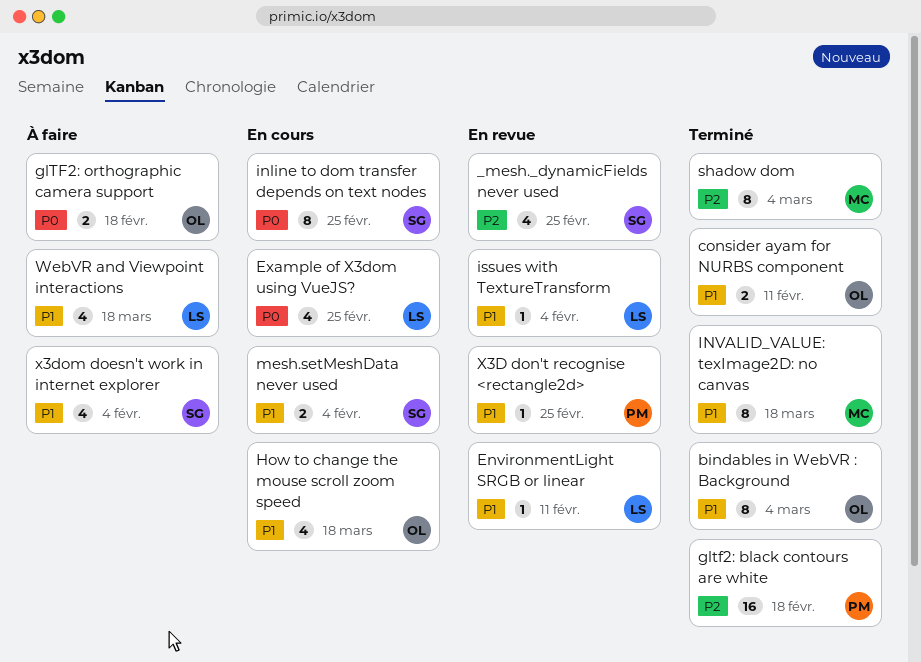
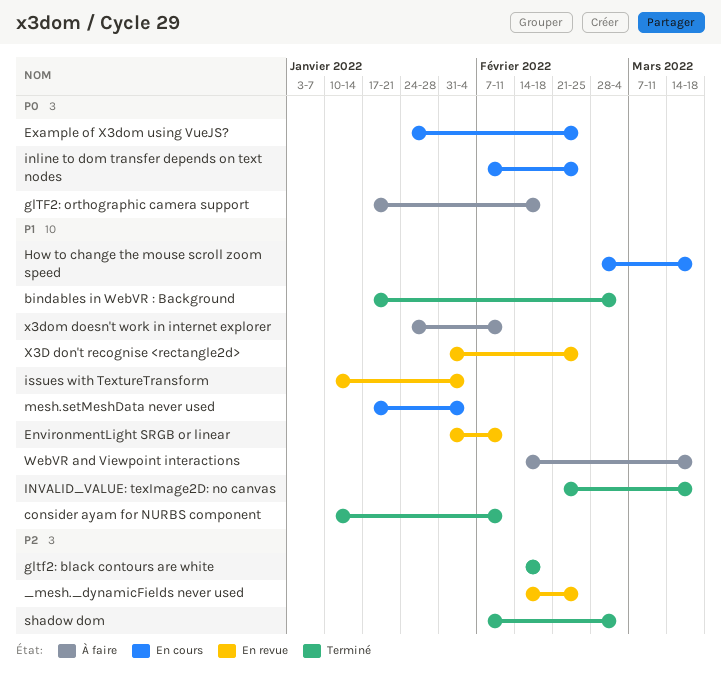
x3dom doesn't work in internet explorer, due: Feb 4 -> Feb 11

